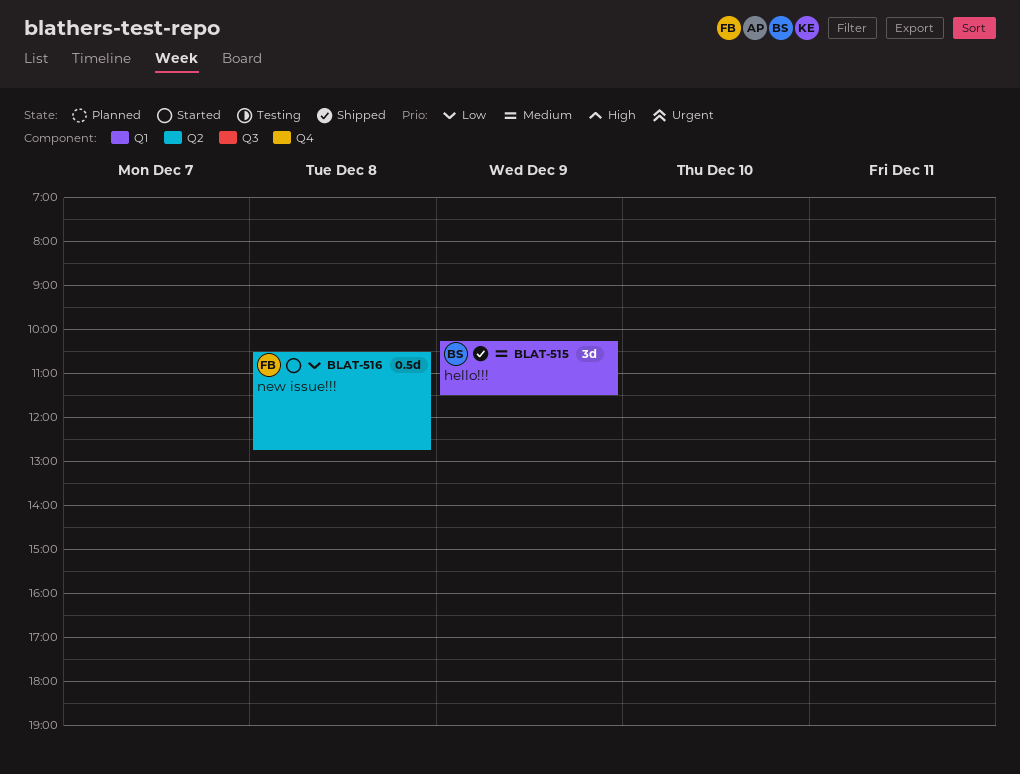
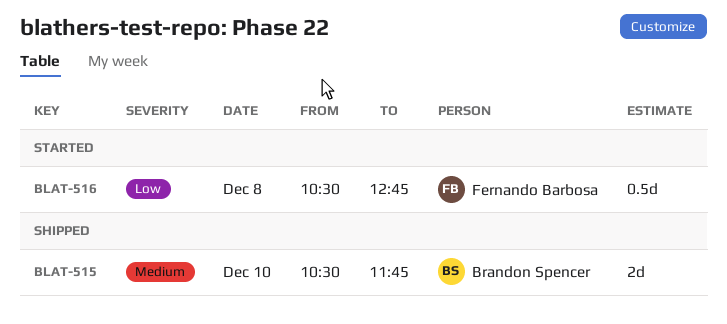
BLAT-515, estimate: 3d -> 2d
BLAT-515, day: Dec 9 -> Dec 10
BLAT-515, begins: 10:15 -> 10:30
BLAT-515, ends: 11:30 -> 11:45

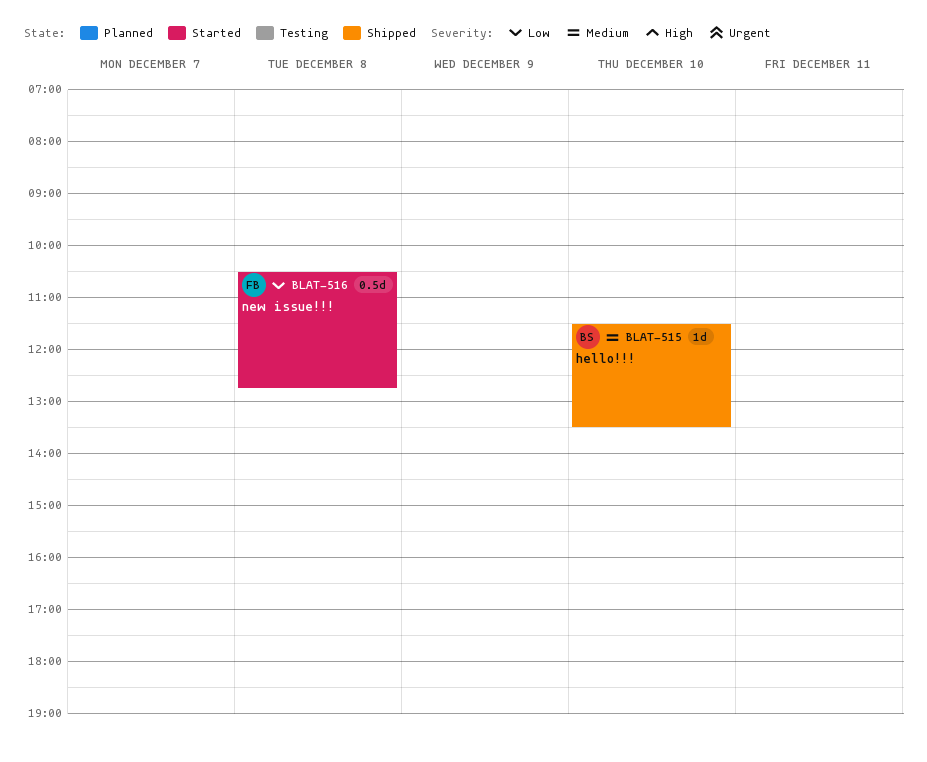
BLAT-515, estimate: 2d -> 1d
BLAT-515, begins: 10:30 -> 11:30
BLAT-515, ends: 11:45 -> 13:30

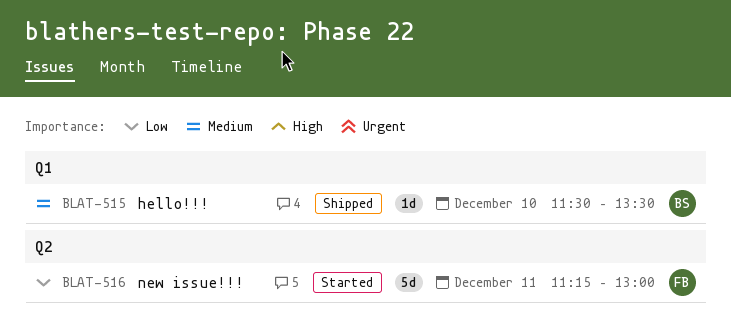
BLAT-516, estimate: 0.5d -> 5d
BLAT-516, day: Dec 8 -> Dec 11
BLAT-516, begins: 10:30 -> 11:15
BLAT-516, ends: 12:45 -> 13:00

